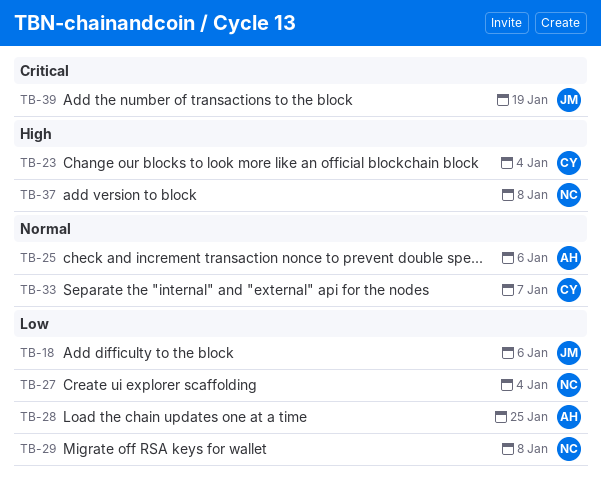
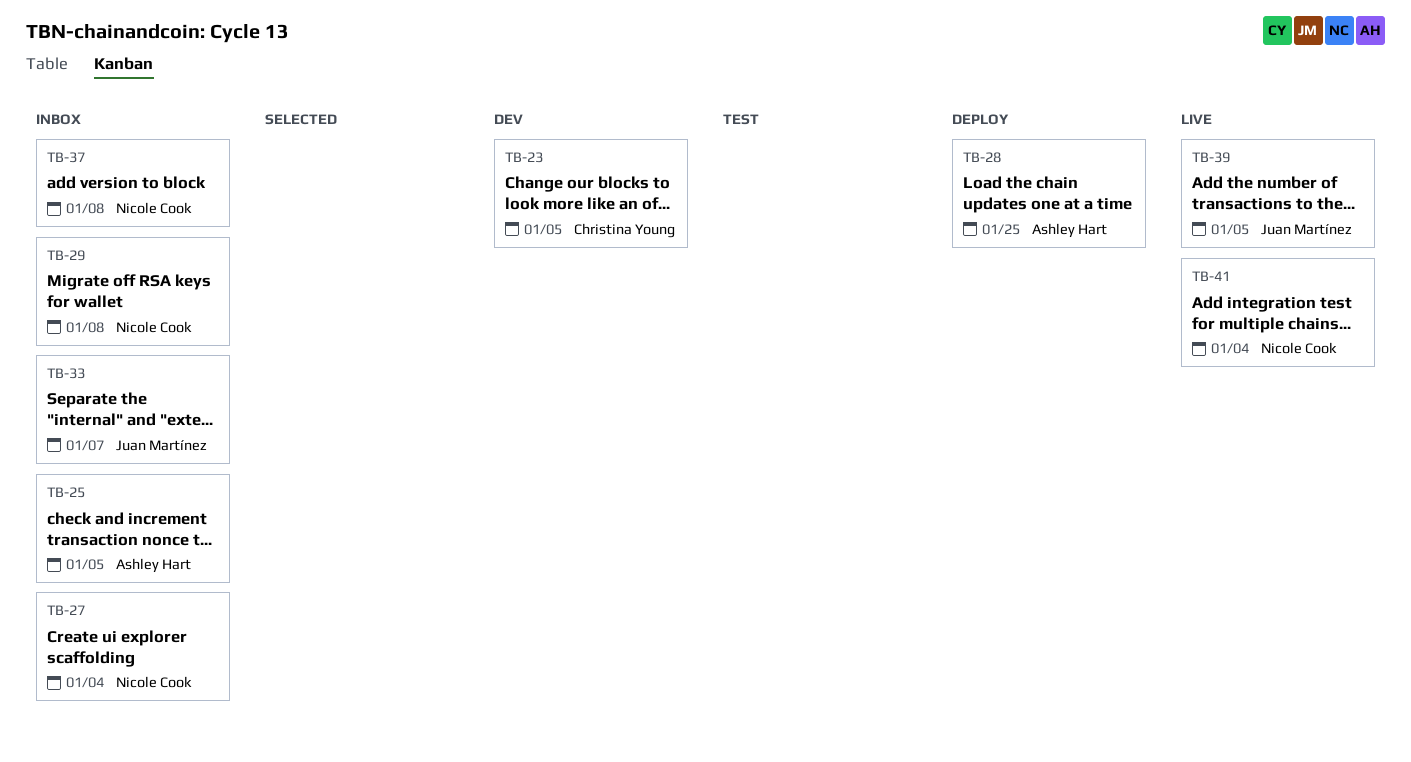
TB-18: present -> none
TB-23, due: Jan 4 -> Jan 5
TB-25, due: Jan 6 -> Jan 5
TB-33, owner: Christina Young -> Juan Martínez
TB-39, due: Jan 19 -> Jan 5
TB-41: none -> present

